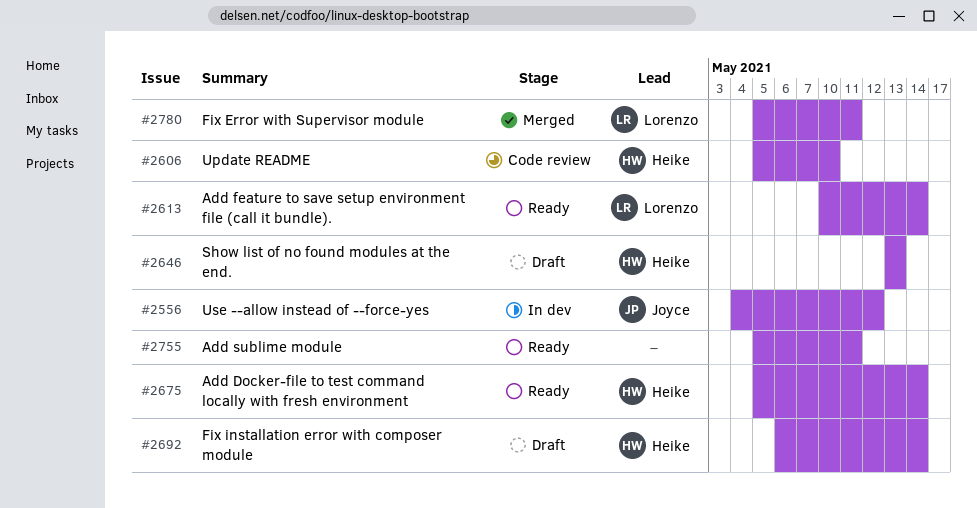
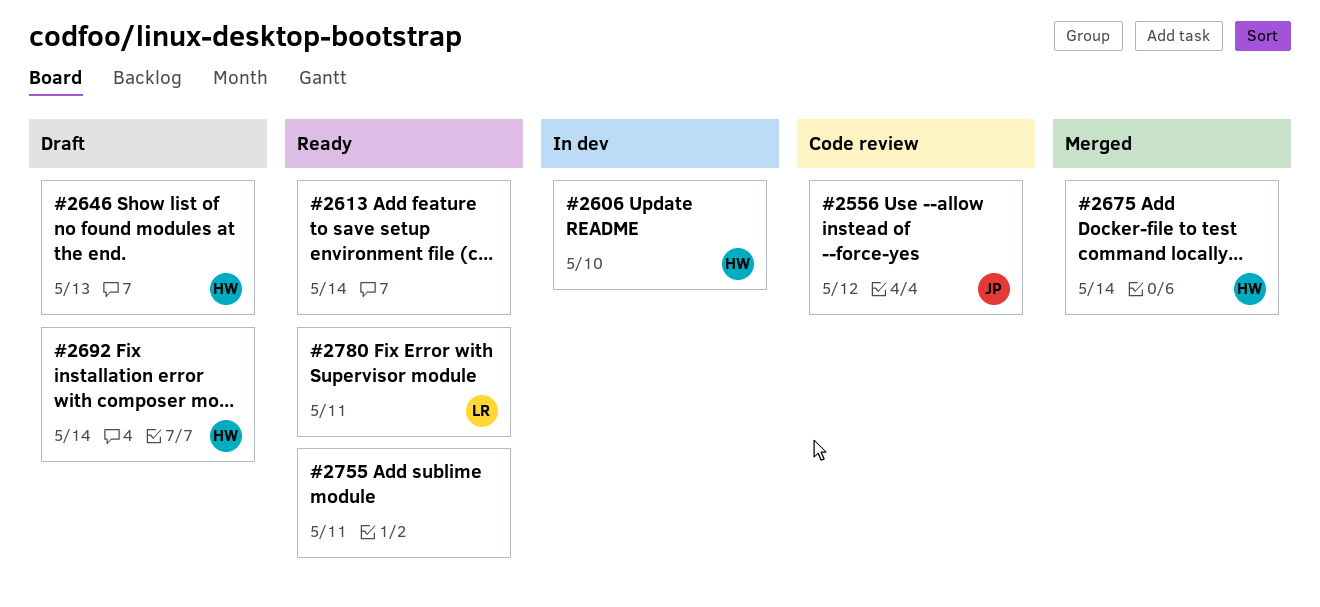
#2556, status: In dev -> Code review
#2606, status: Code review -> In dev
#2613, owner: Lorenzo -> none
#2675, status: Ready -> Merged
#2780, status: Merged -> Ready

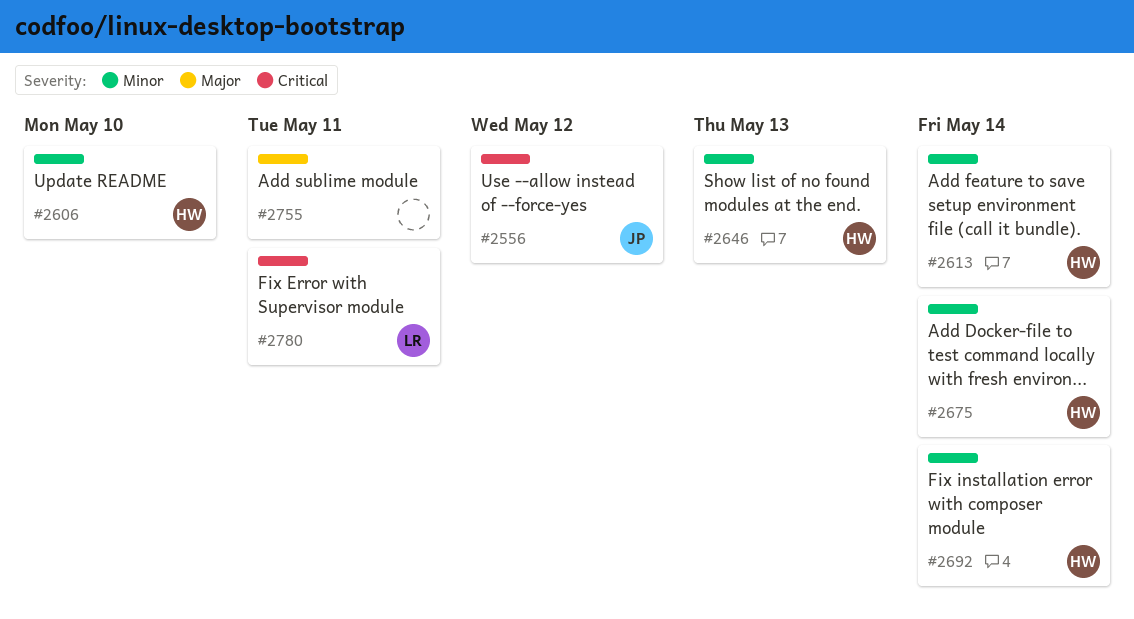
#2613, owner: none -> HW

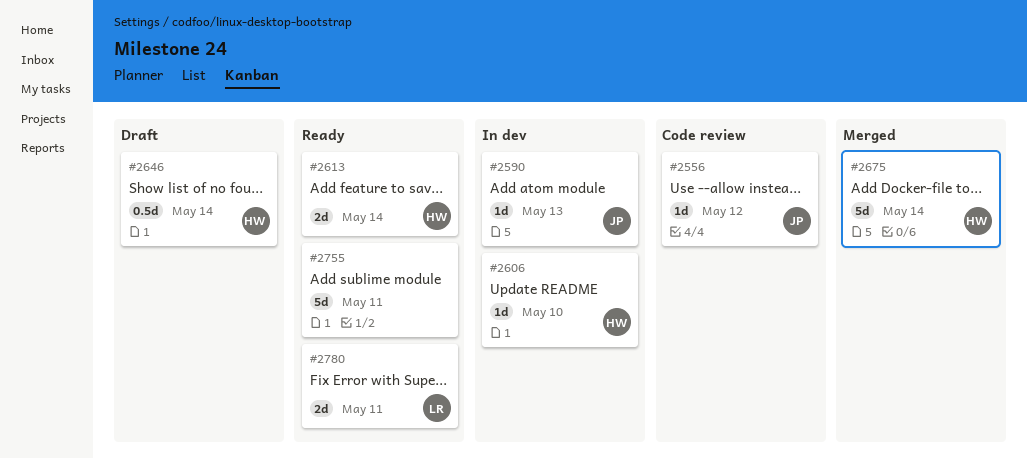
#2590: none -> present
#2646, due: May 13 -> May 14
#2692: present -> none

